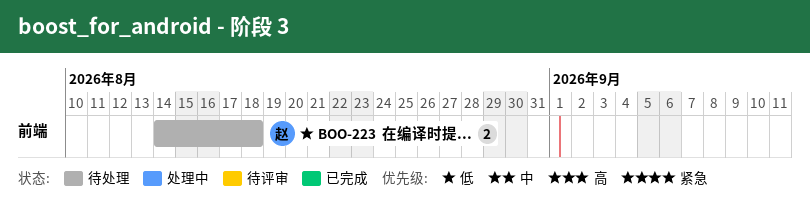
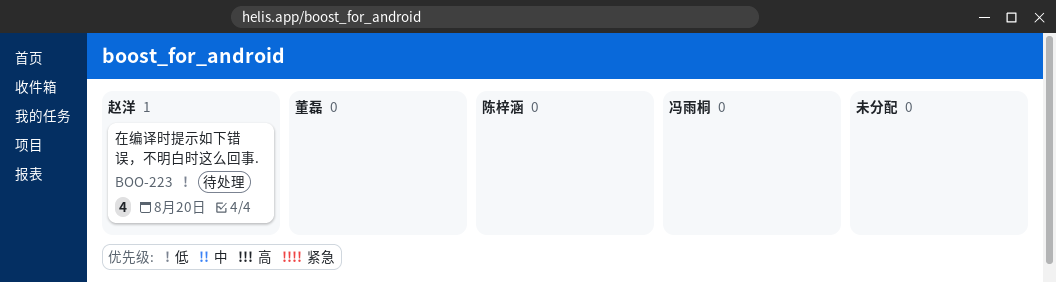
BOO-223, estimate: 2 -> 4
BOO-223, due: Aug 18 -> Aug 20

